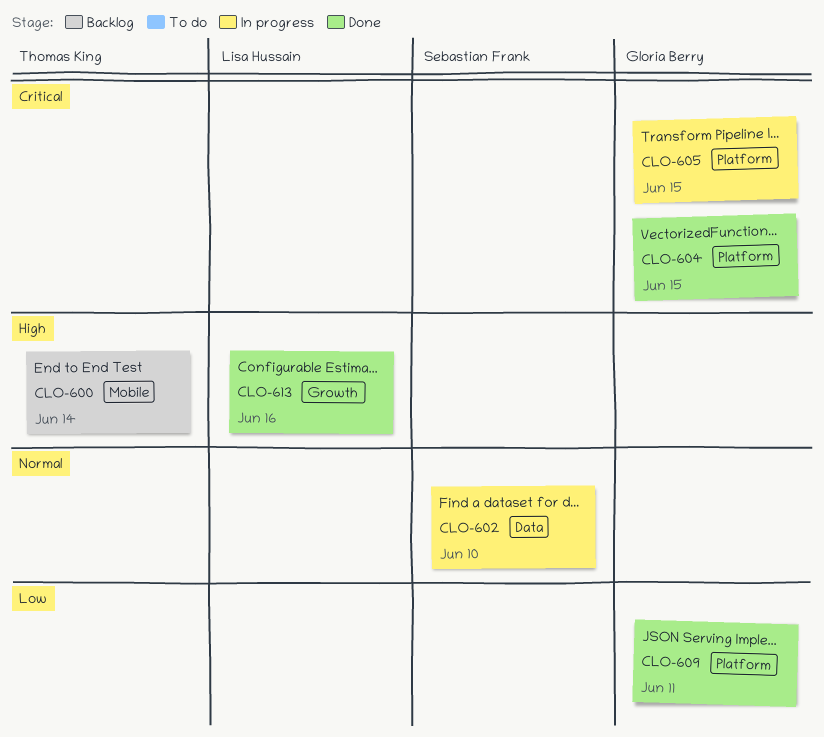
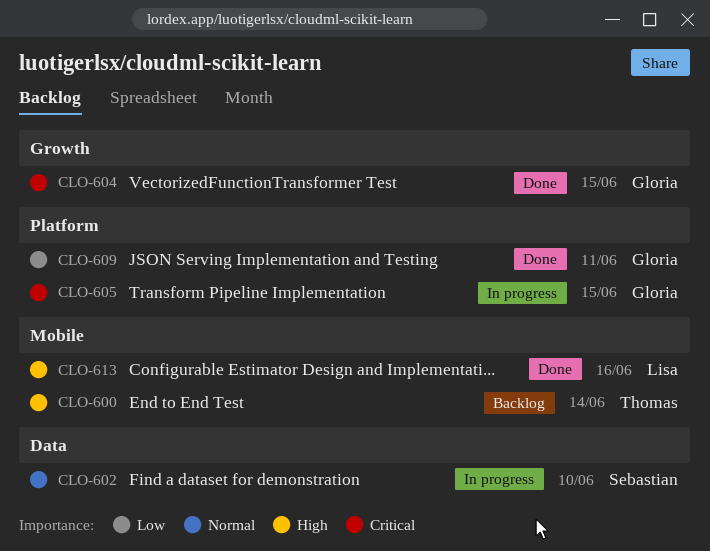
CLO-604, label: Platform -> Growth
CLO-613, label: Growth -> Mobile

